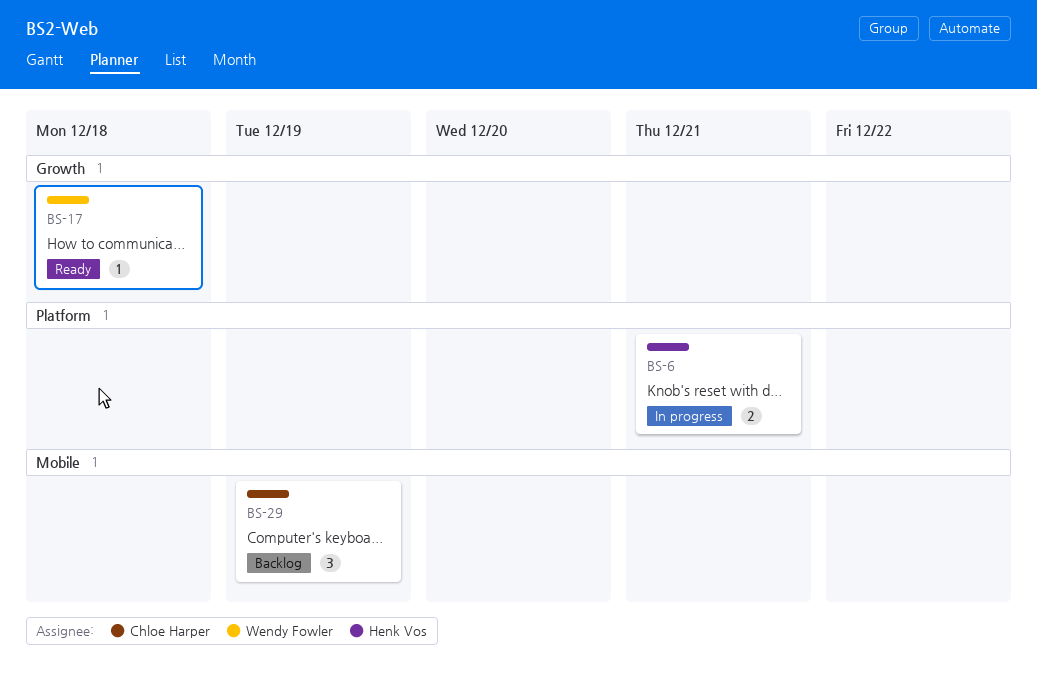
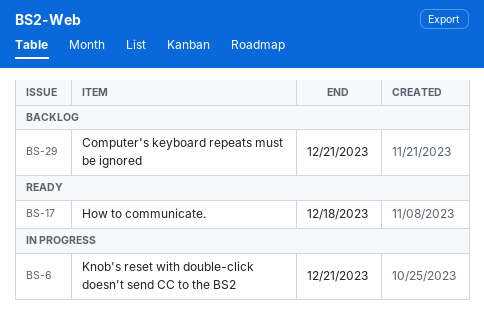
BS-29, due: Dec 19 -> Dec 21

